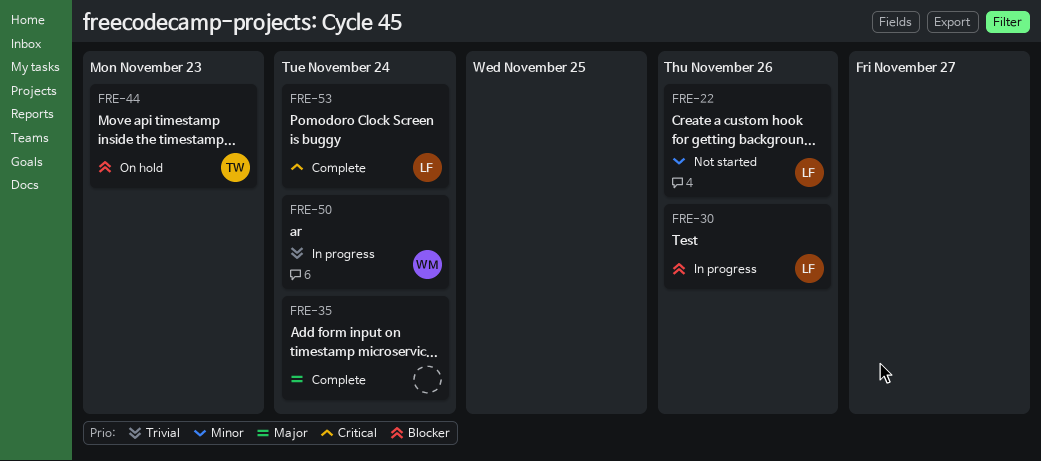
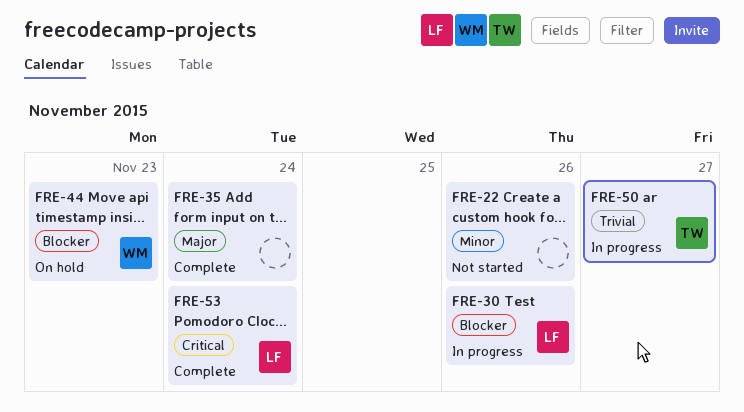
FRE-22, owner: LF -> none
FRE-44, owner: TW -> WM
FRE-50, owner: WM -> TW
FRE-50, due: Nov 24 -> Nov 27

